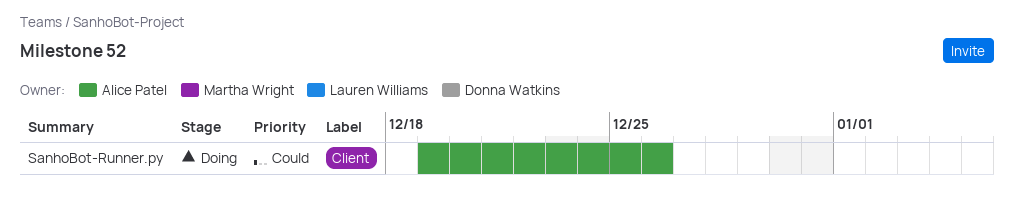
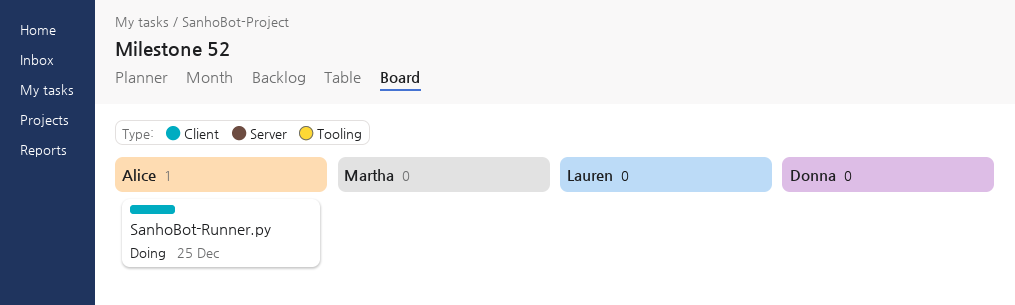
SanhoBot-Runner.py, due: Dec 26 -> Dec 25

